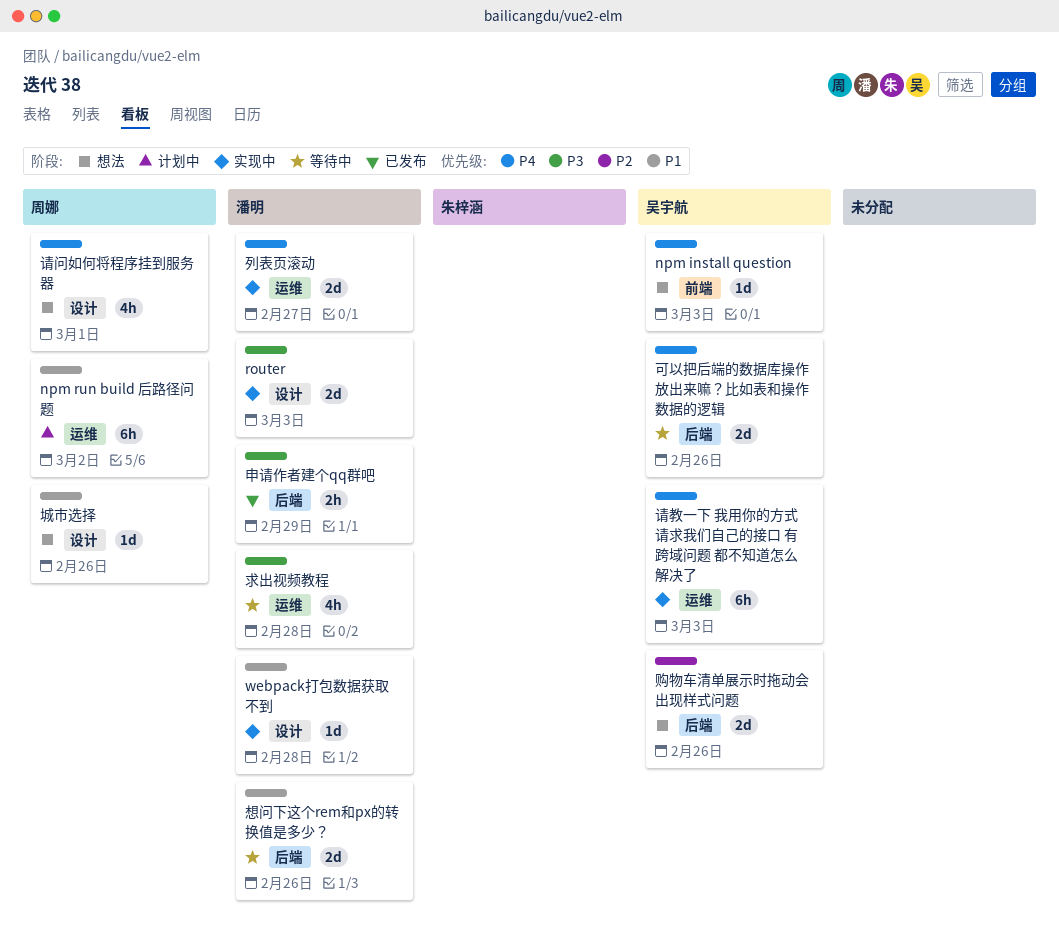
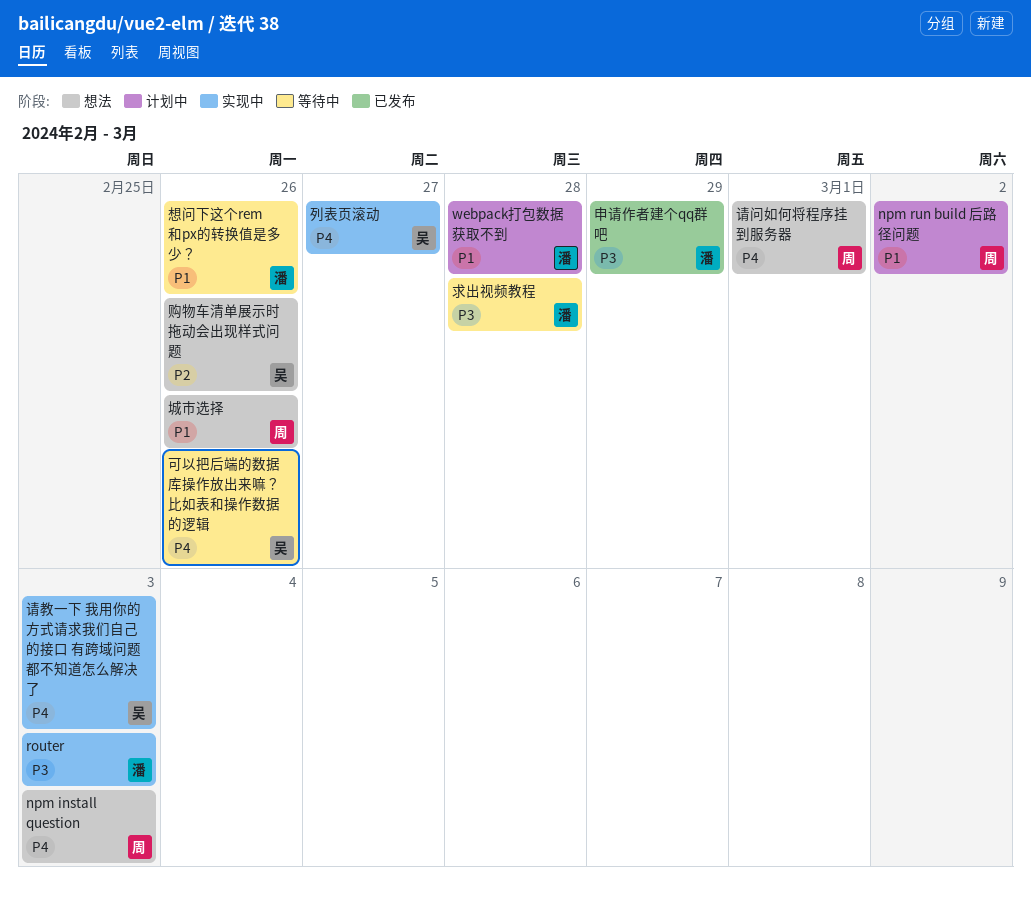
npm install question, owner: 吴宇航 -> 周娜
webpack打包数据获取不到, status: 实现中 -> 计划中
列表页滚动, owner: 潘明 -> 吴宇航

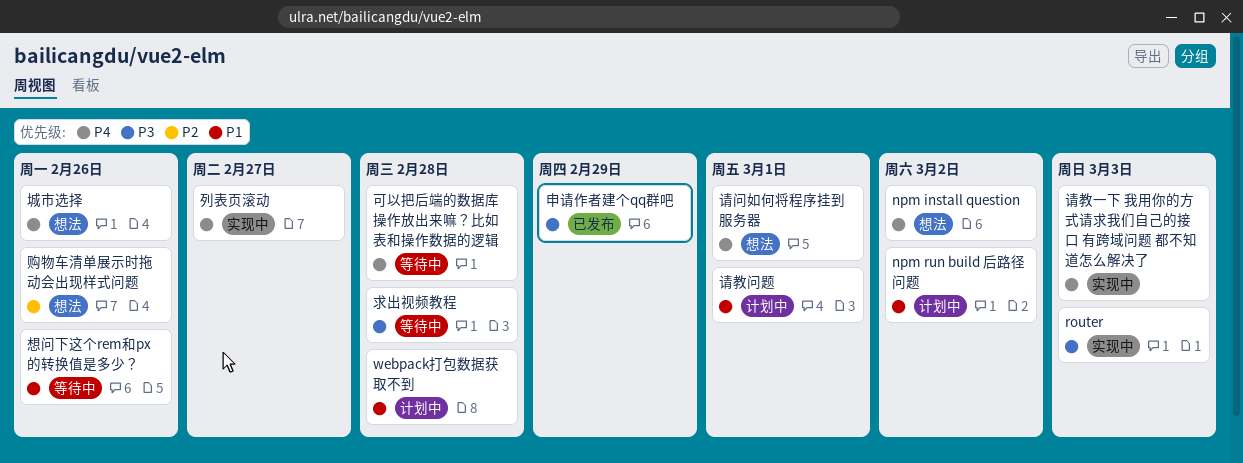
npm install question, due: Mar 3 -> Mar 2
可以把后端的数据库操作放出来嘛？比如表和操作数据的逻辑, due: Feb 26 -> Feb 28
城市选择, priority: P1 -> P4
请教问题: none -> present

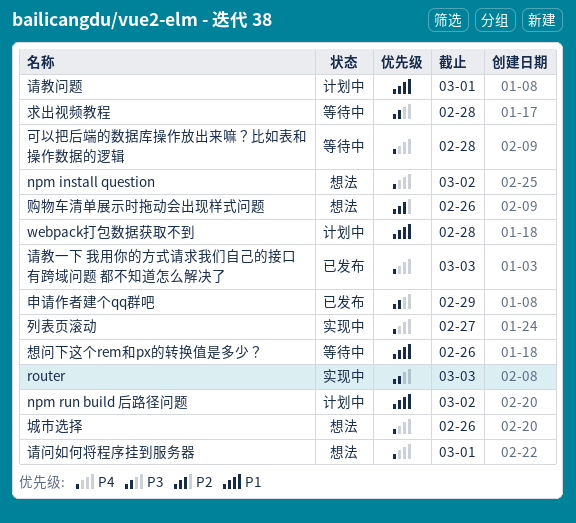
请教一下 我用你的方式请求我们自己的接口 有跨域问题 都不知道怎么解决了, status: 实现中 -> 已发布

